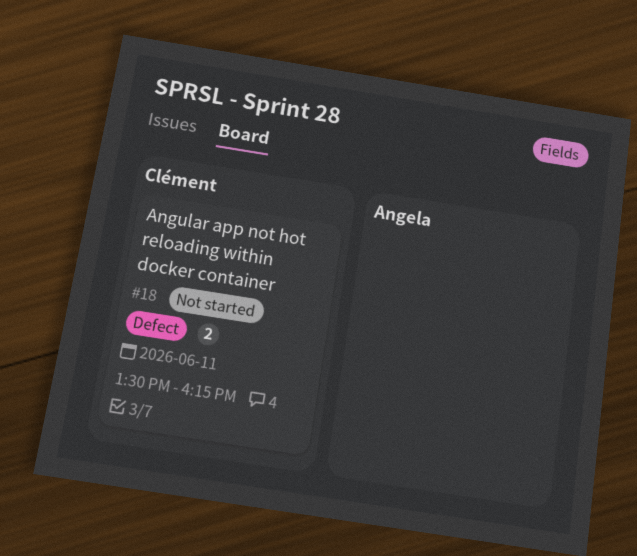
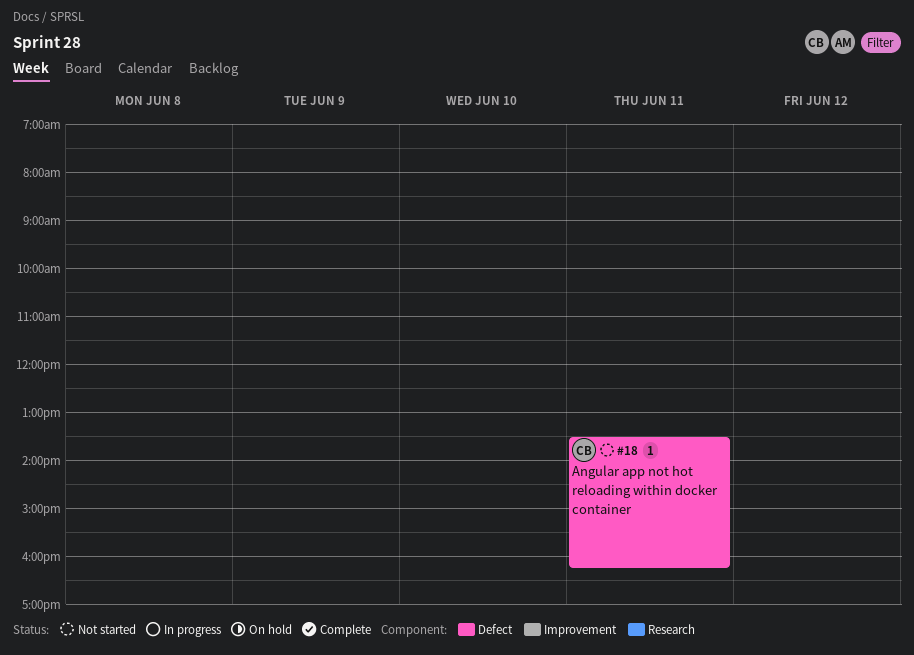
#18, estimate: 2 -> 1

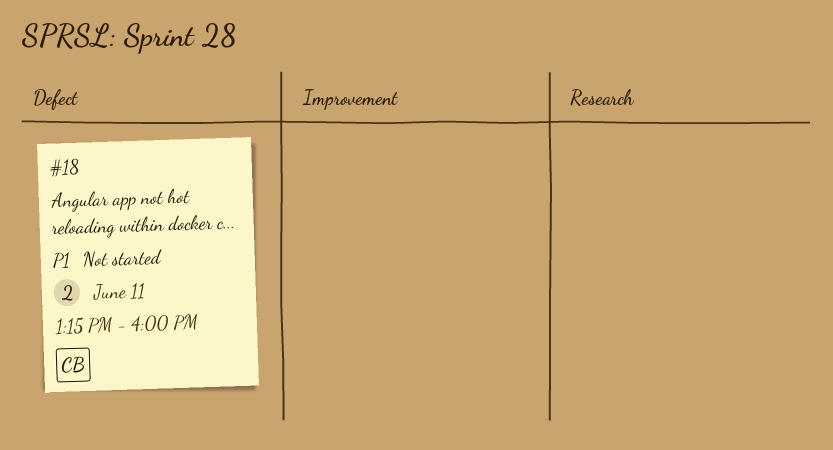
#18, estimate: 1 -> 2
#18, begins: 13:30 -> 13:15
#18, ends: 16:15 -> 16:00

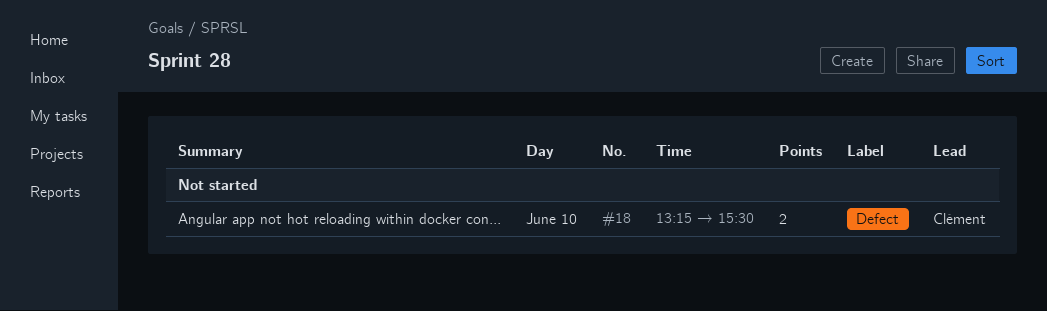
#18, day: Jun 11 -> Jun 10
#18, ends: 16:00 -> 15:30

